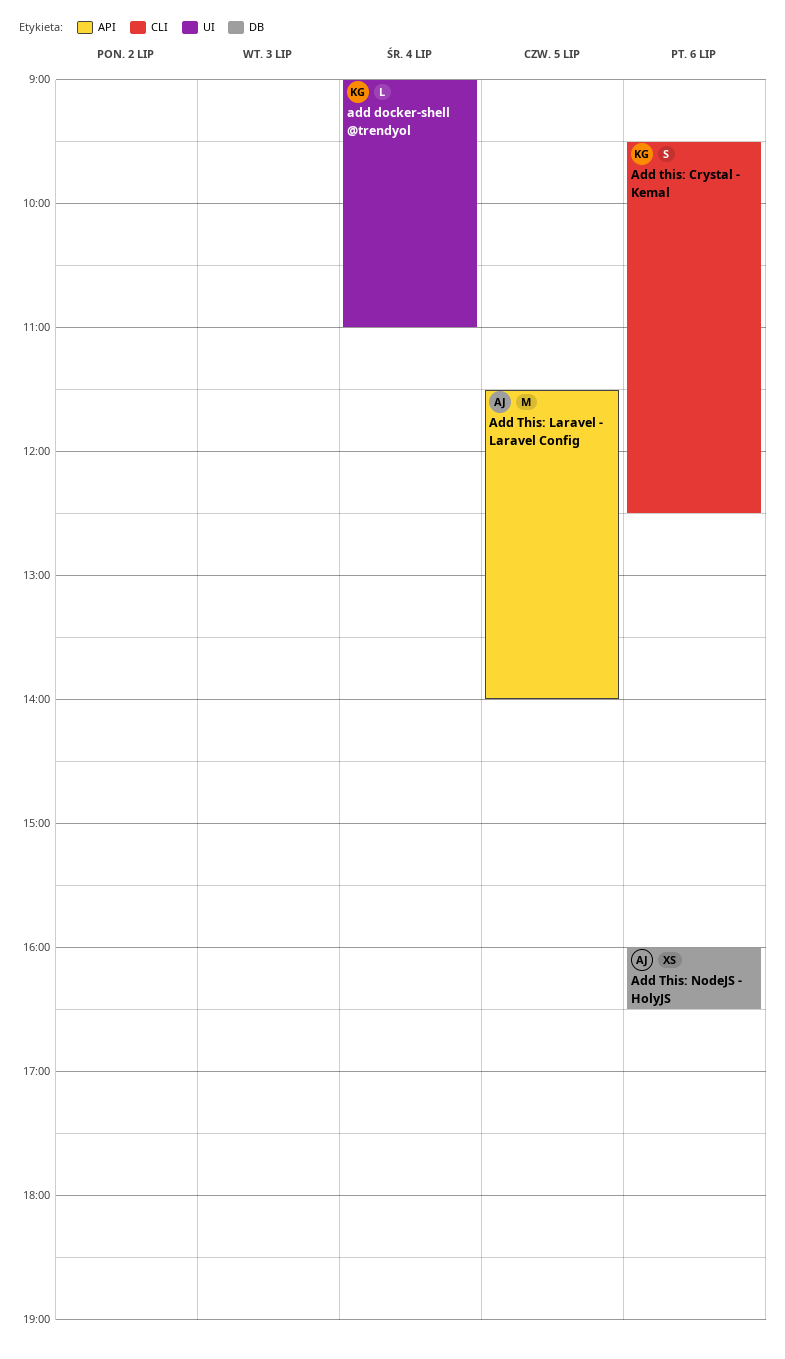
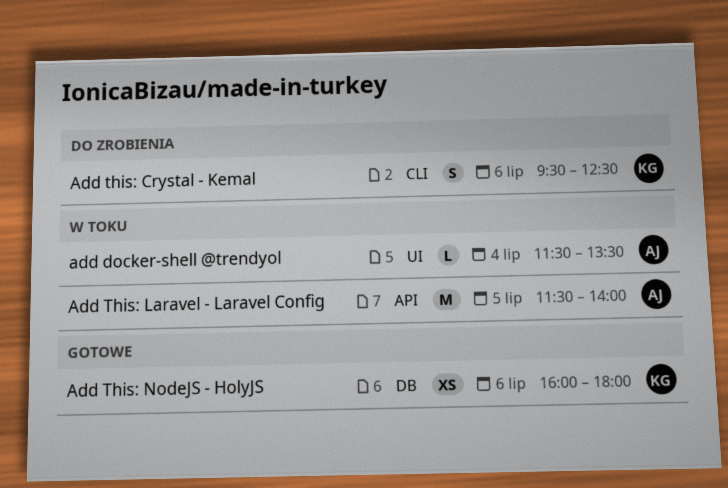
add docker-shell @trendyol, owner: KG -> AJ
add docker-shell @trendyol, begins: 09:00 -> 11:30
add docker-shell @trendyol, ends: 11:00 -> 13:30
Add This: NodeJS - HolyJS, owner: AJ -> KG
Add This: NodeJS - HolyJS, ends: 16:30 -> 18:00

